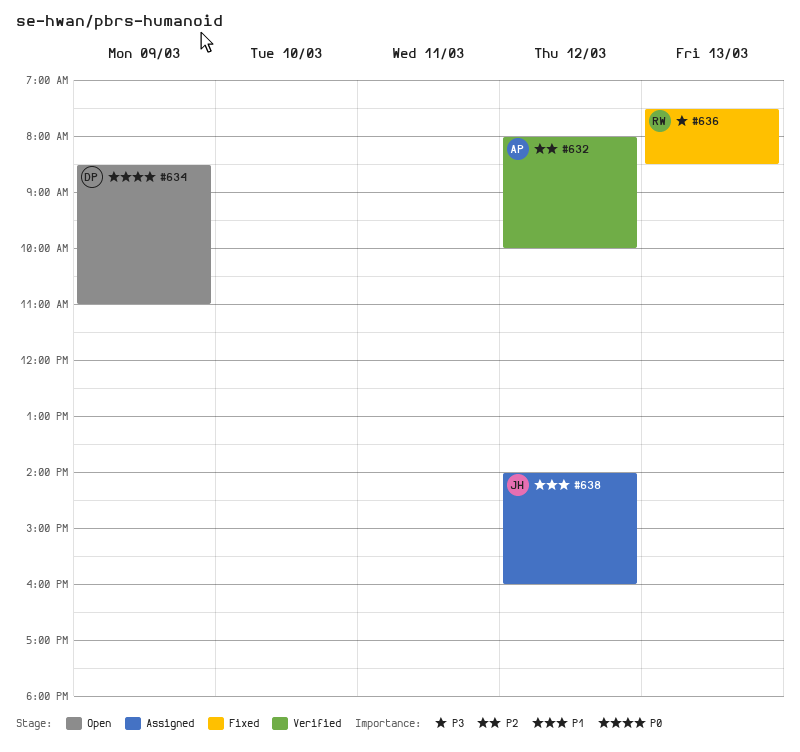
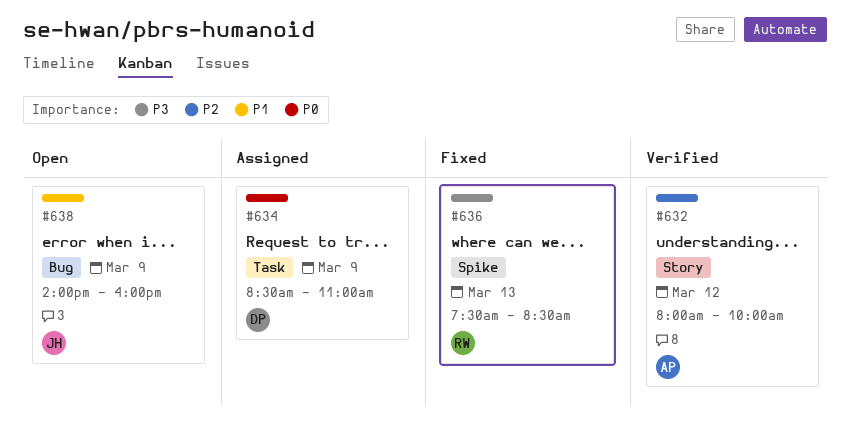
#634, status: Open -> Assigned
#638, status: Assigned -> Open
#638, day: Mar 12 -> Mar 9

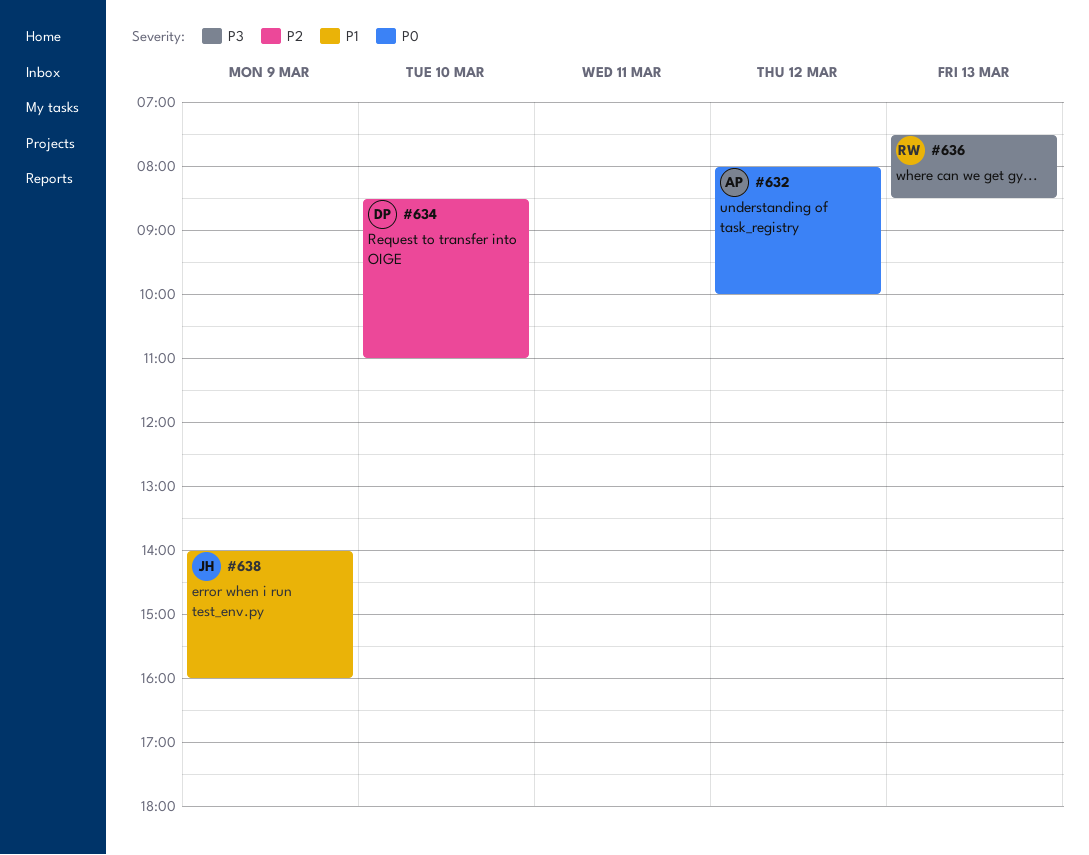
#632, priority: P2 -> P0
#634, priority: P0 -> P2
#634, day: Mar 9 -> Mar 10

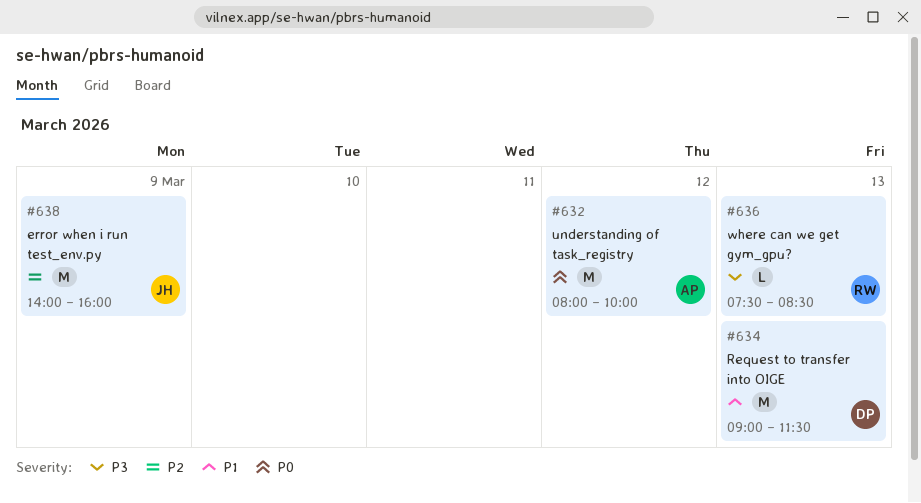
#634, priority: P2 -> P1
#634, day: Mar 10 -> Mar 13
#634, begins: 08:30 -> 09:00
#634, ends: 11:00 -> 11:30
#638, priority: P1 -> P2

